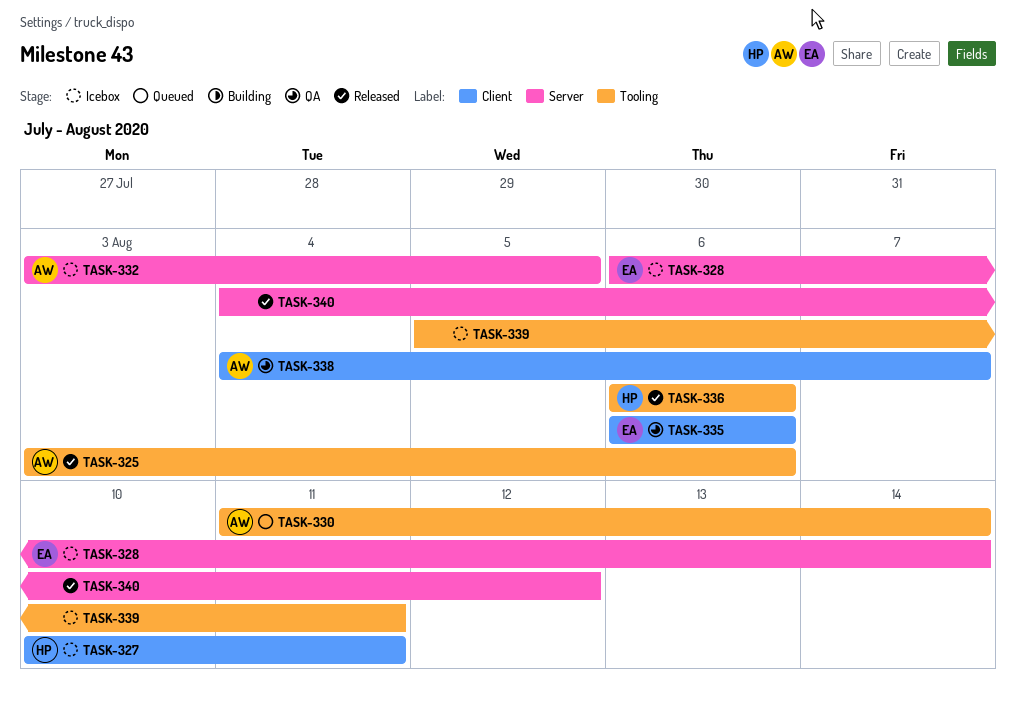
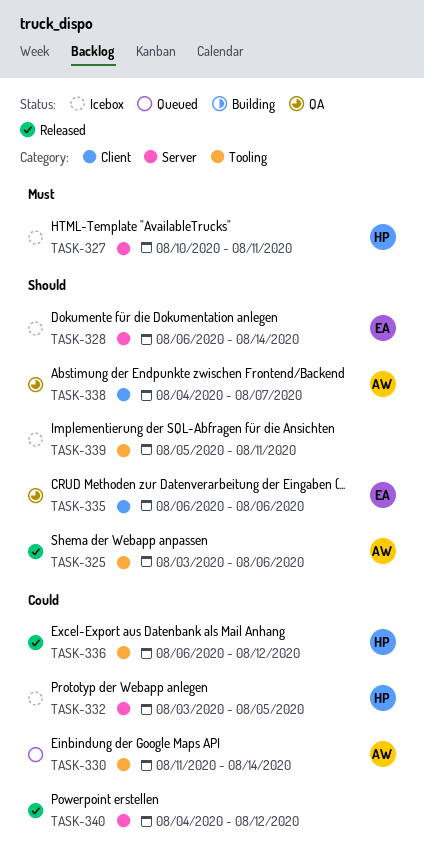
TASK-327, label: Client -> Server
TASK-332, owner: AW -> HP
TASK-336, due: Aug 6 -> Aug 12

